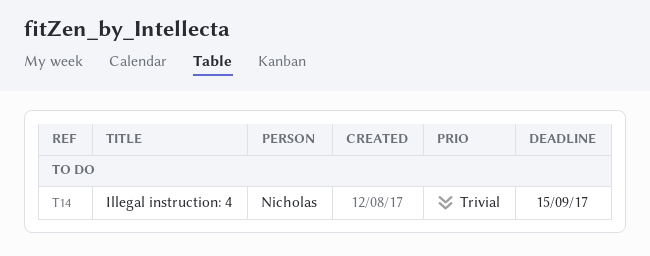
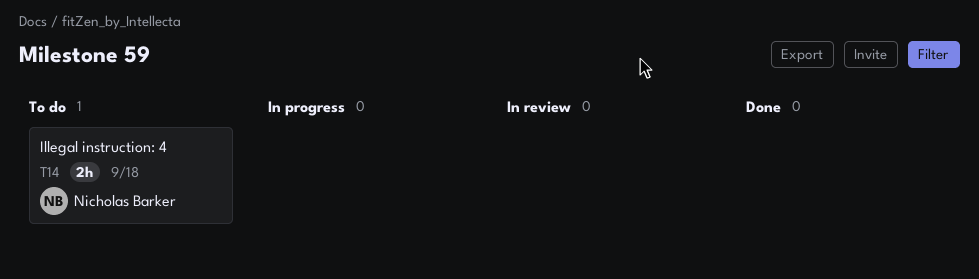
T14, due: Sep 15 -> Sep 18

